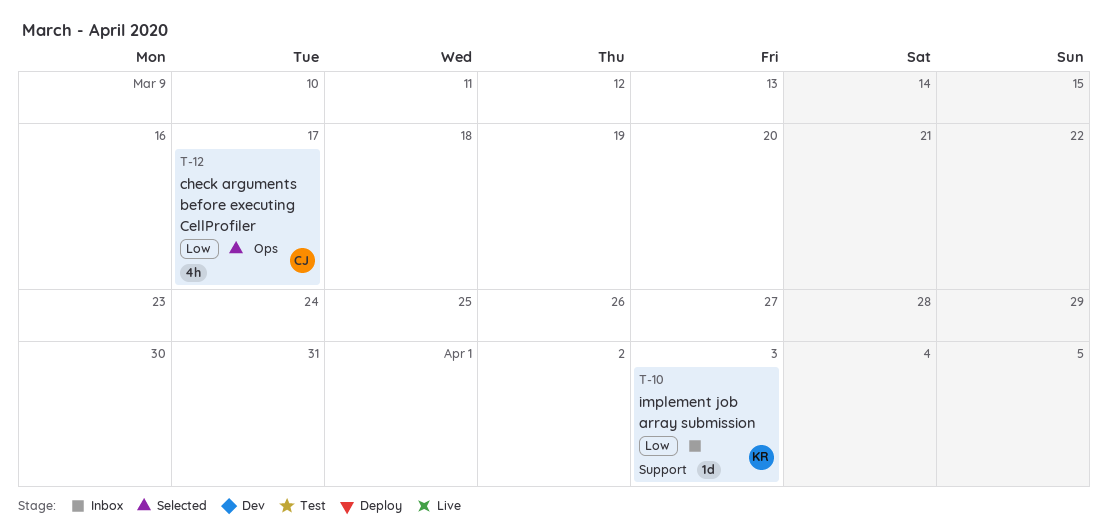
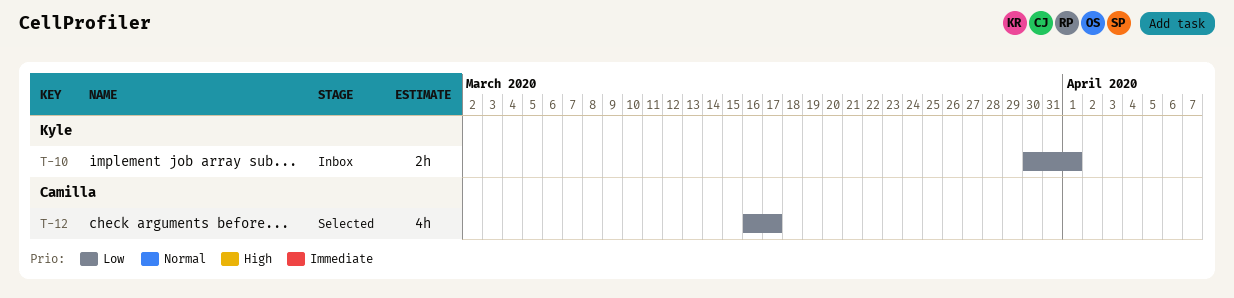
T-10, estimate: 1d -> 2h
T-10, due: Apr 3 -> Apr 1

